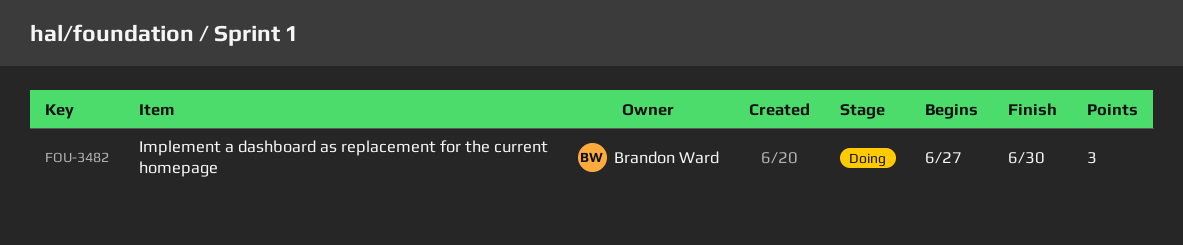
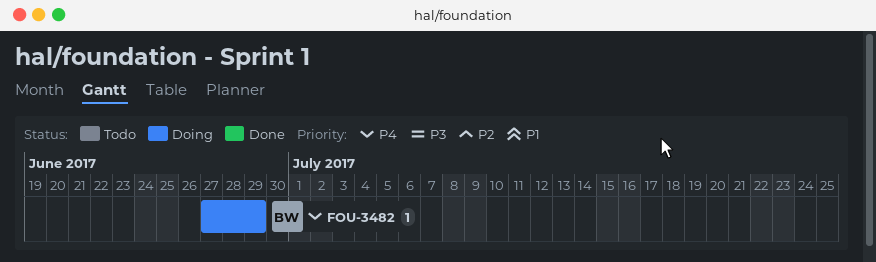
FOU-3482, estimate: 3 -> 1
FOU-3482, due: Jun 30 -> Jun 29

